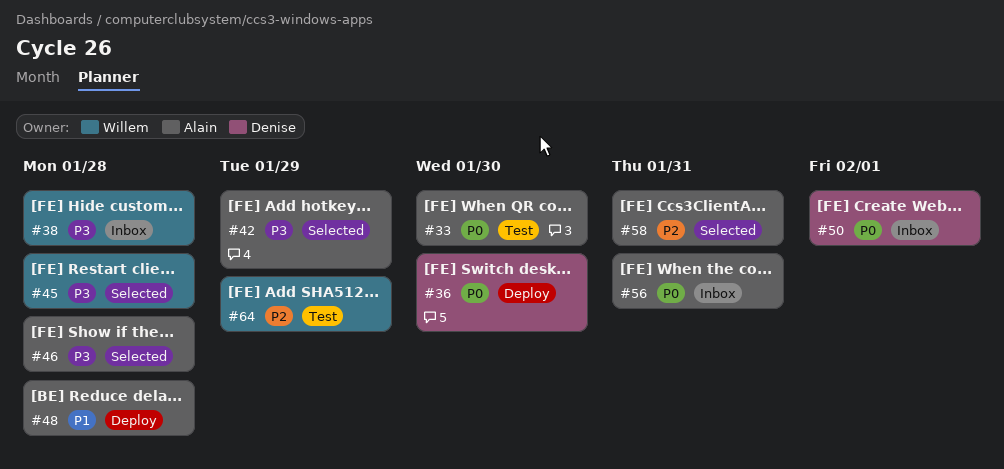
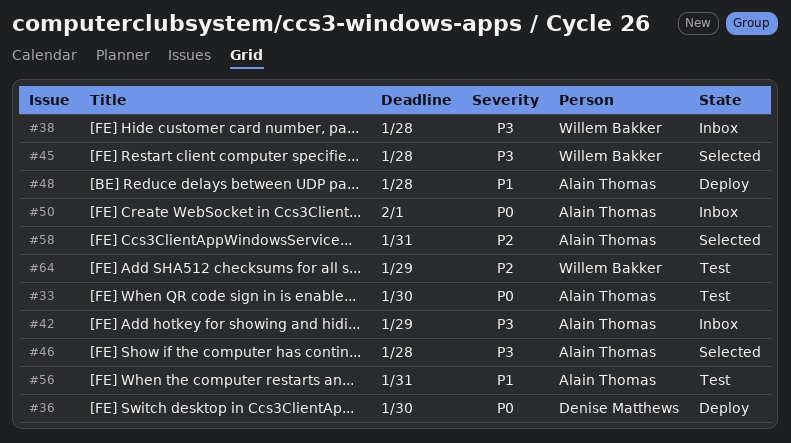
#42, status: Selected -> Inbox
#50, owner: Denise Matthews -> Alain Thomas
#56, status: Inbox -> Test
#56, priority: P0 -> P1

